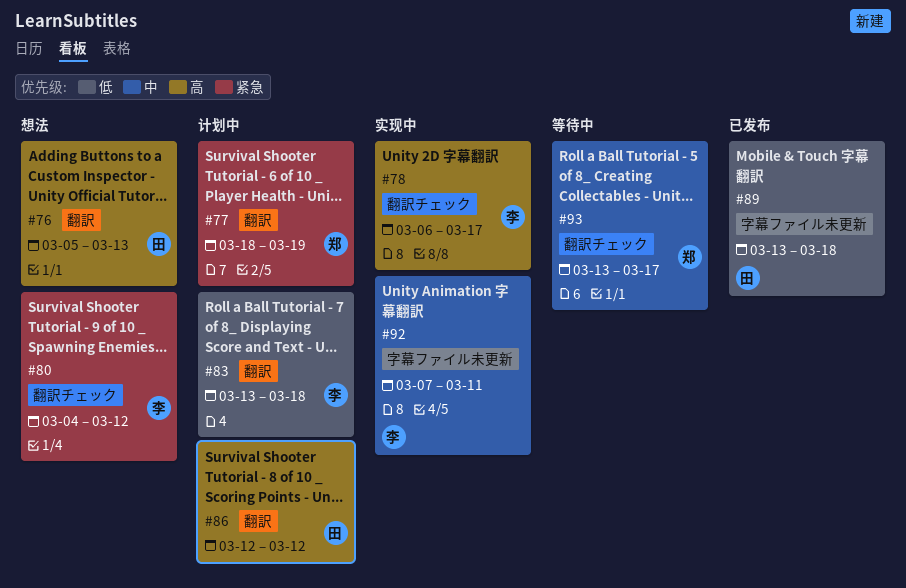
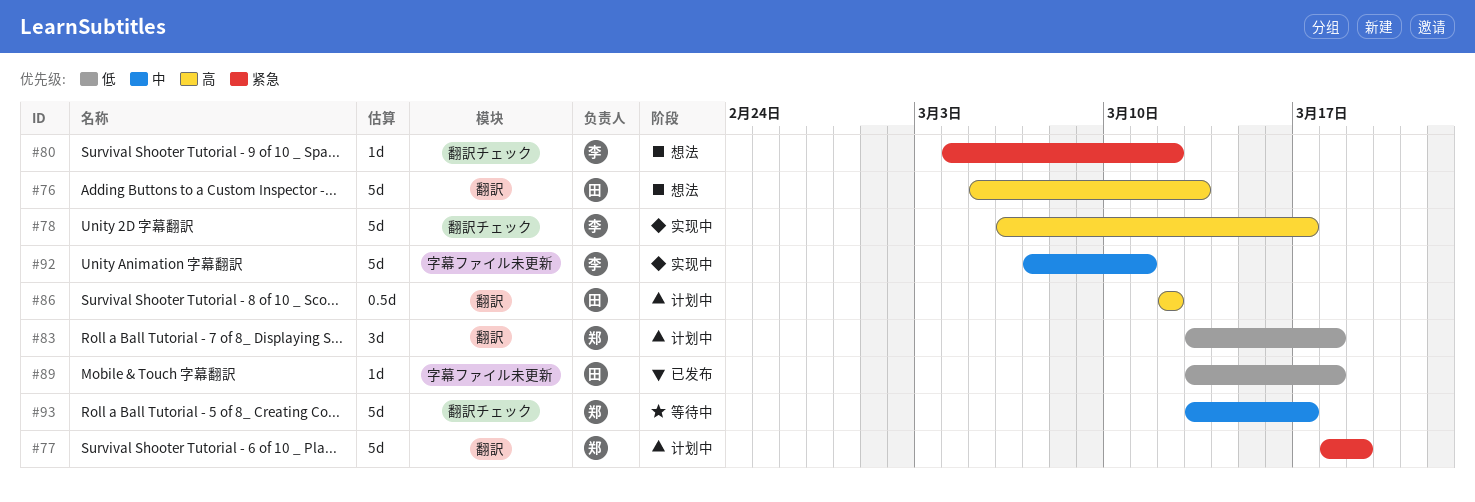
#83, owner: 李 -> 郑

